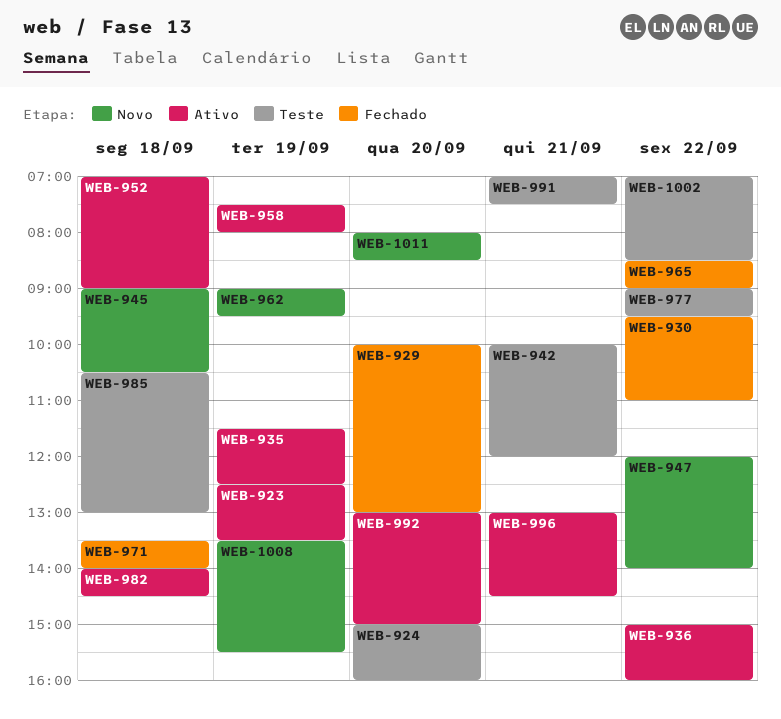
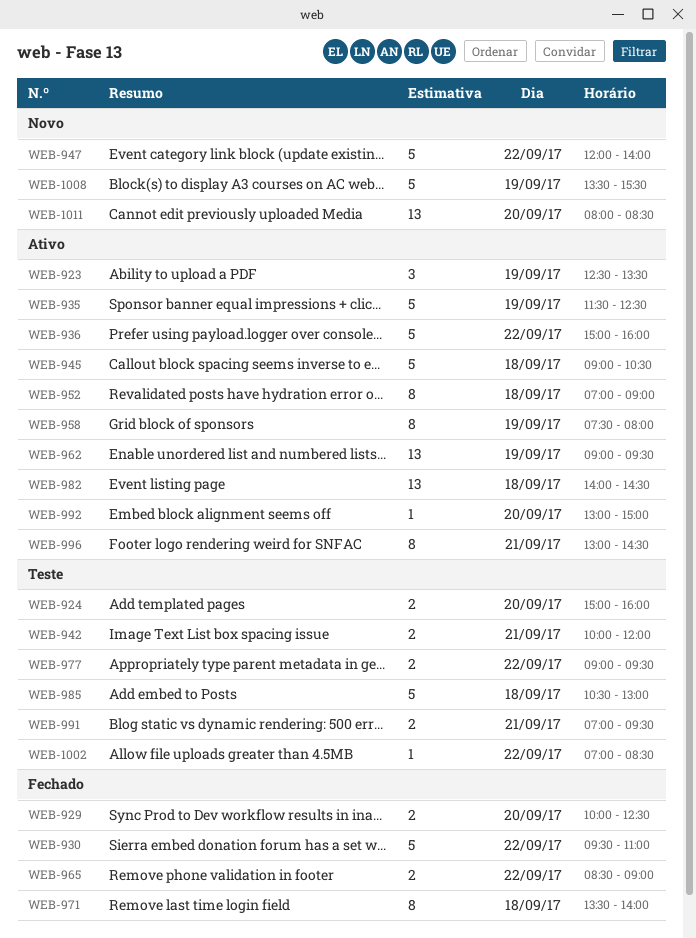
WEB-929, ends: 13:00 -> 12:30
WEB-945, status: Novo -> Ativo
WEB-962, status: Novo -> Ativo
WEB-991, ends: 07:30 -> 09:30

